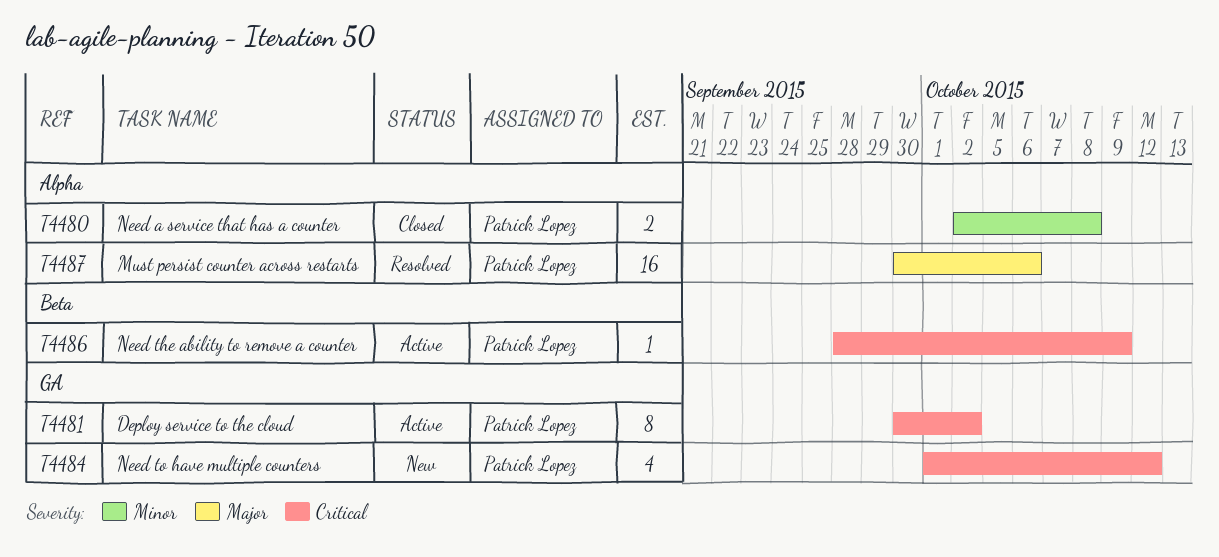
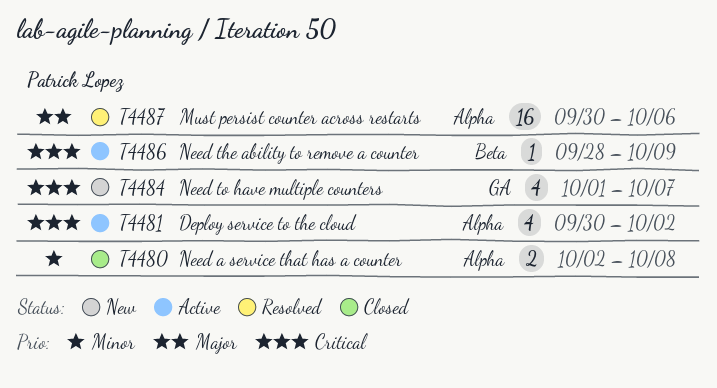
T4481, label: GA -> Alpha
T4481, estimate: 8 -> 4
T4484, due: Oct 12 -> Oct 7

